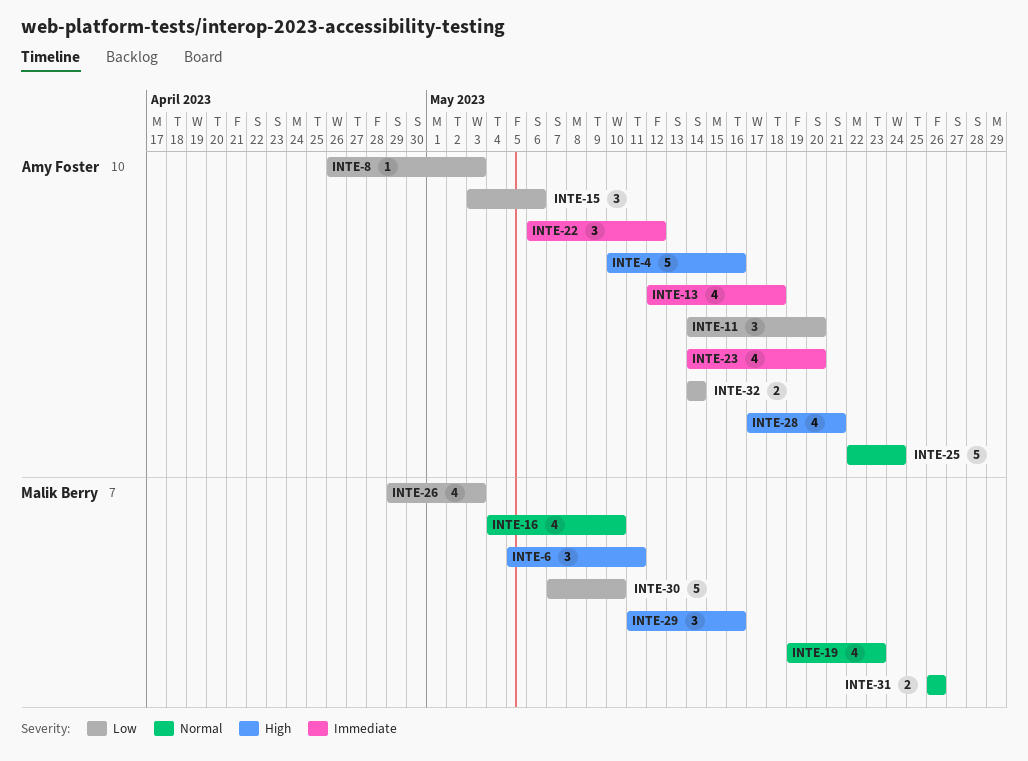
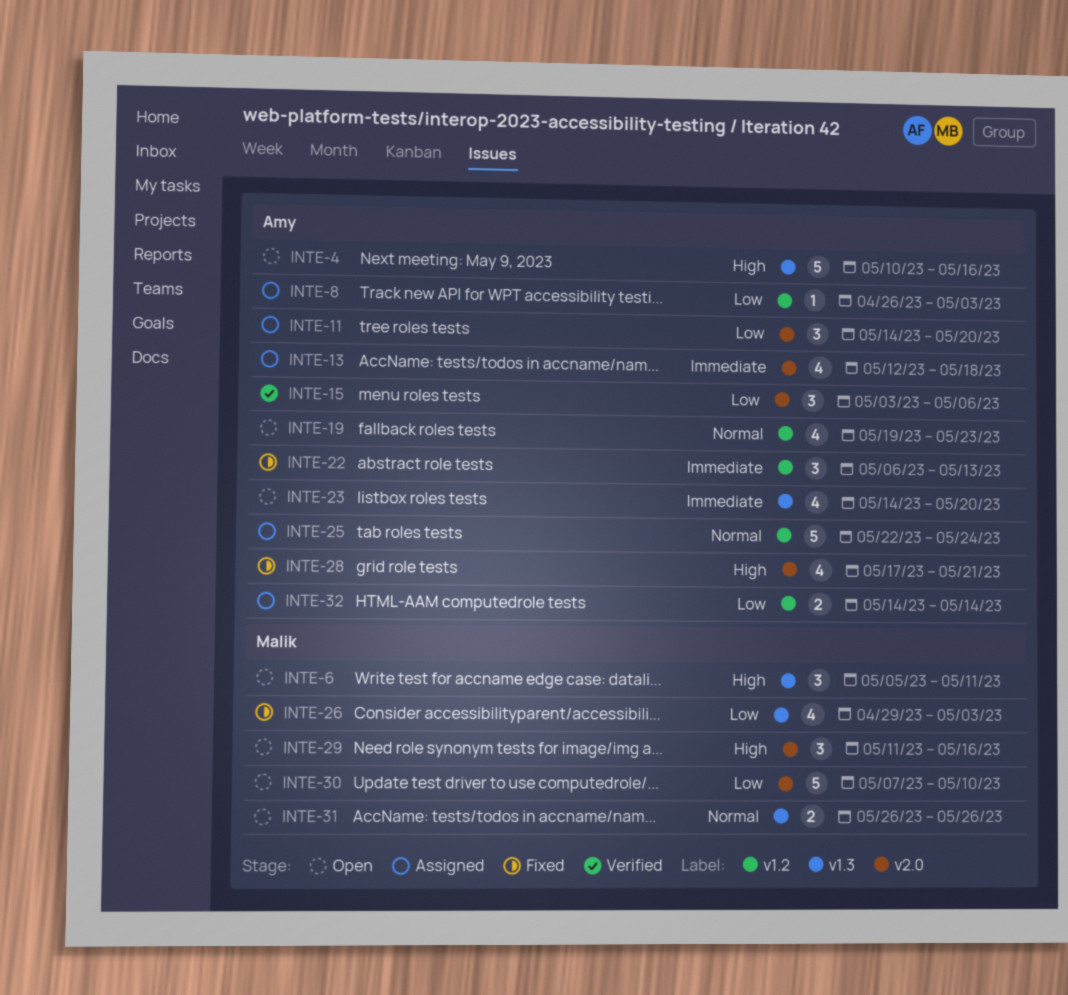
INTE-16: present -> none
INTE-19, owner: Malik Berry -> Amy Foster
INTE-22, due: May 12 -> May 13

